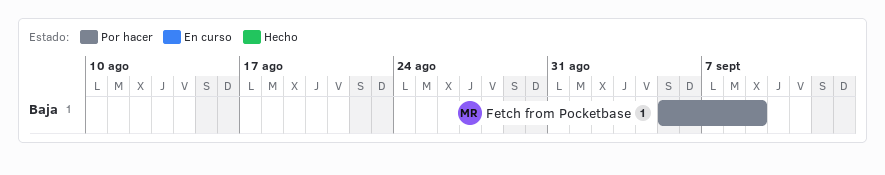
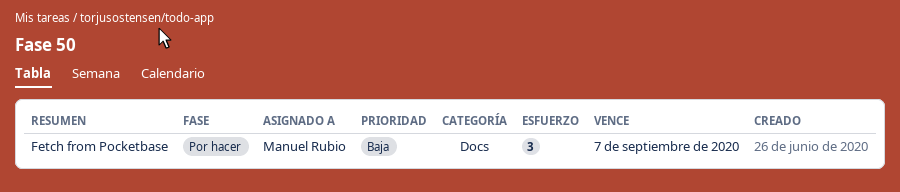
Fetch from Pocketbase, estimate: 1 -> 3
Fetch from Pocketbase, due: Sep 9 -> Sep 7

